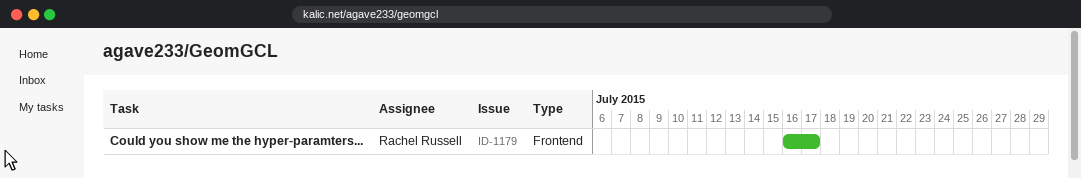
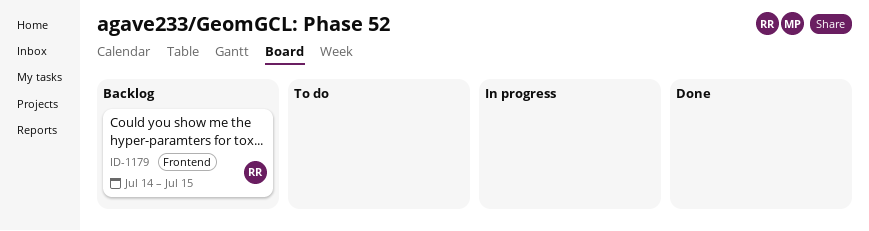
ID-1179, start: Jul 16 -> Jul 14
ID-1179, due: Jul 17 -> Jul 15

